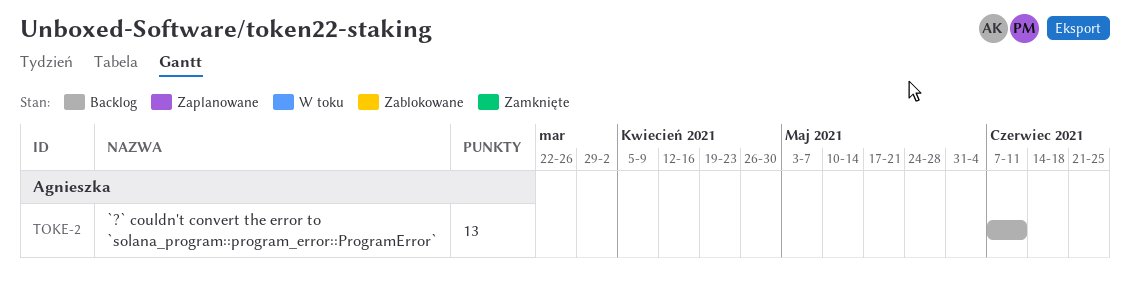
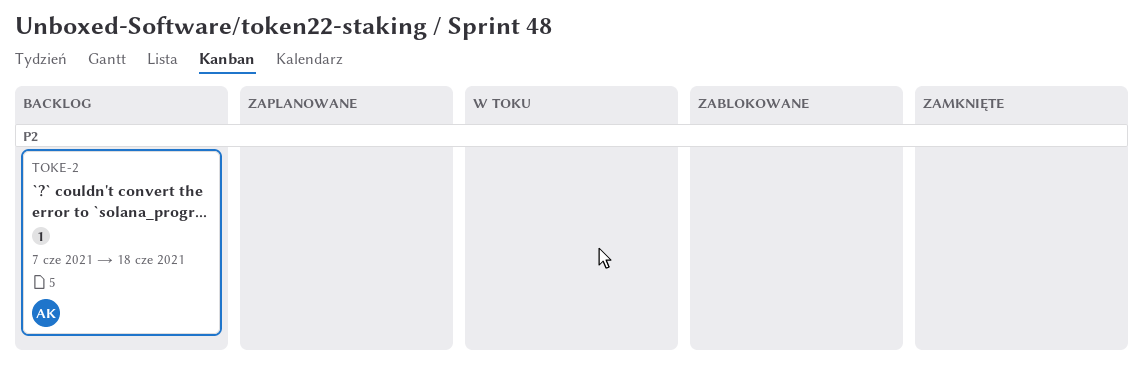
TOKE-2, estimate: 13 -> 1
TOKE-2, due: Jun 11 -> Jun 18

